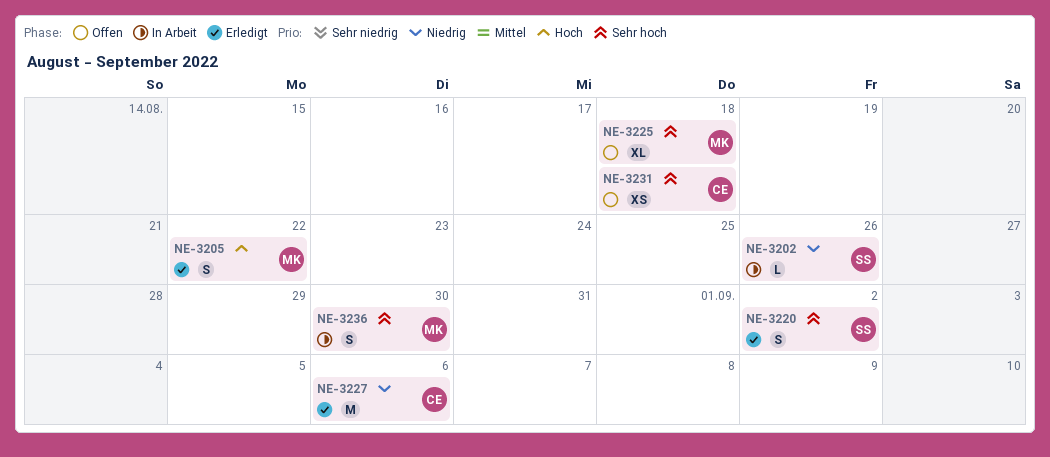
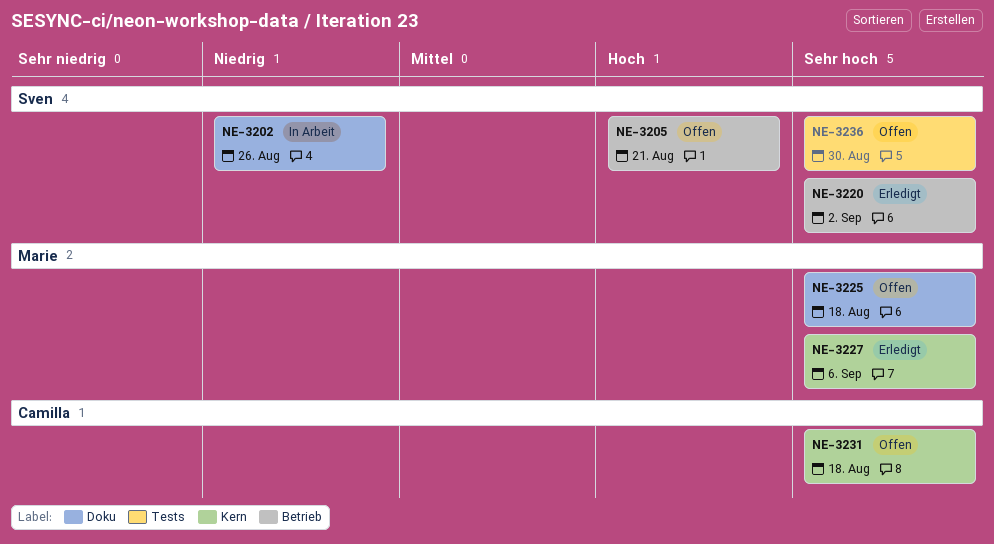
NE-3205, status: Erledigt -> Offen
NE-3205, owner: Marie -> Sven
NE-3205, due: Aug 22 -> Aug 21
NE-3227, owner: Camilla -> Marie
NE-3227, priority: Niedrig -> Sehr hoch
NE-3236, status: In Arbeit -> Offen
NE-3236, owner: Marie -> Sven

